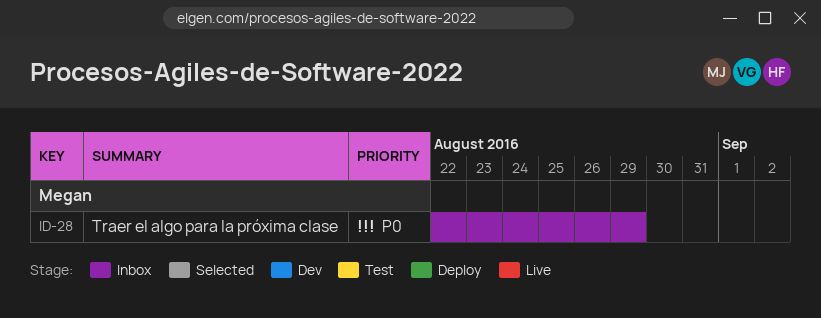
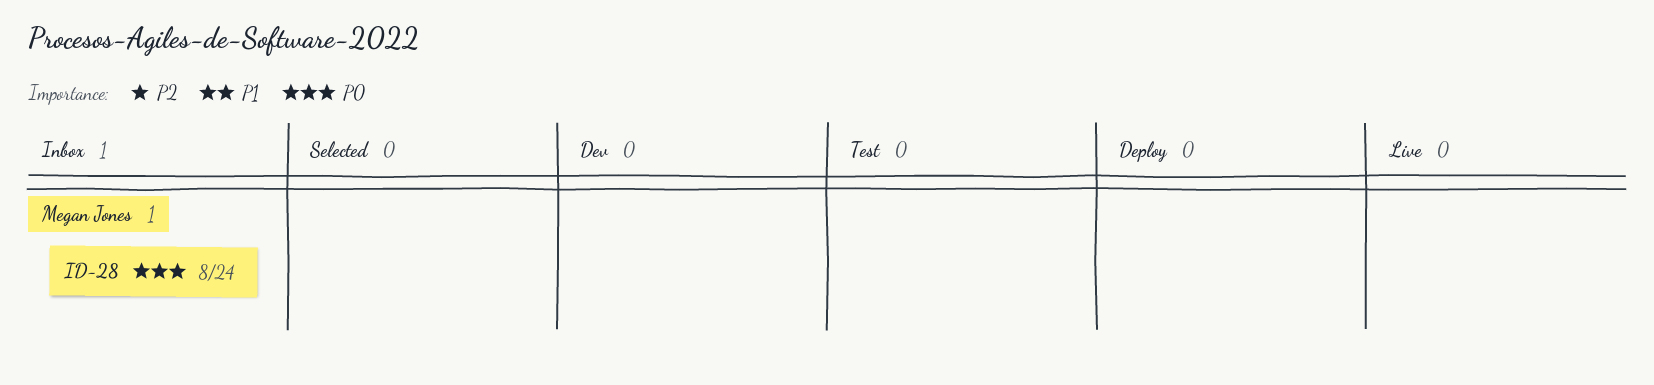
ID-28, due: Aug 29 -> Aug 24

